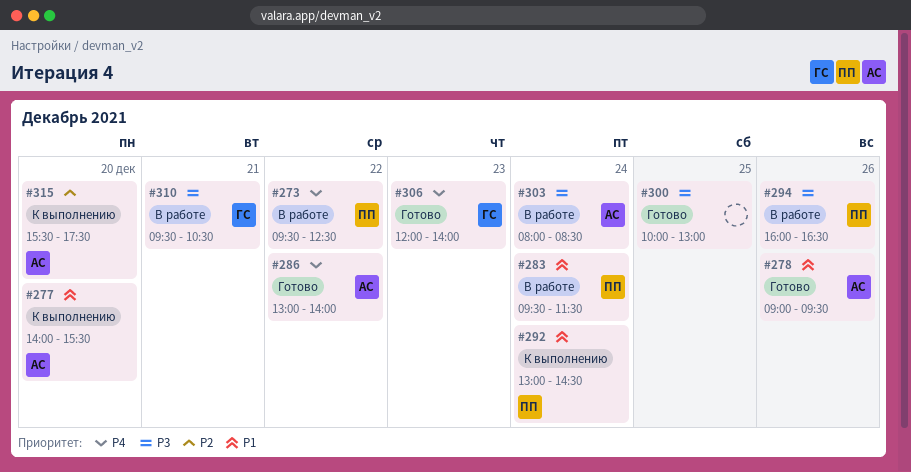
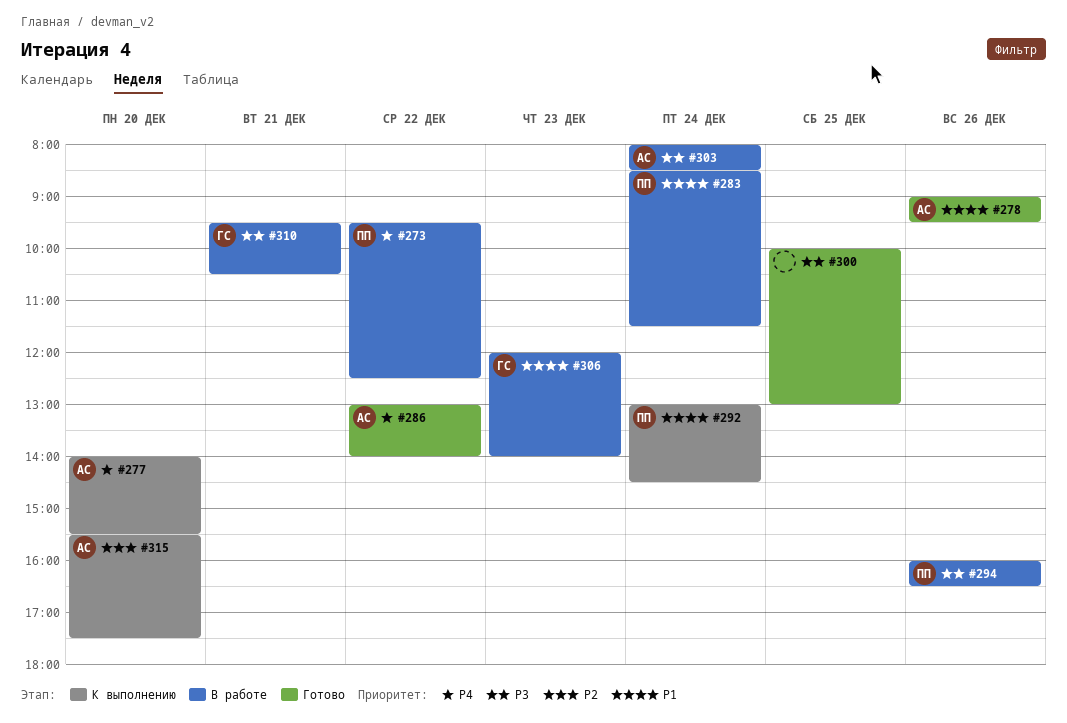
#277, priority: P1 -> P4
#283, begins: 09:30 -> 08:30
#306, status: Готово -> В работе
#306, priority: P4 -> P1

